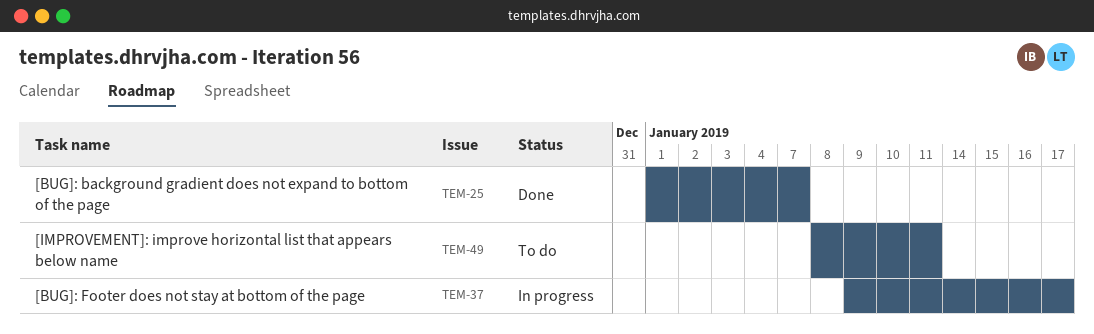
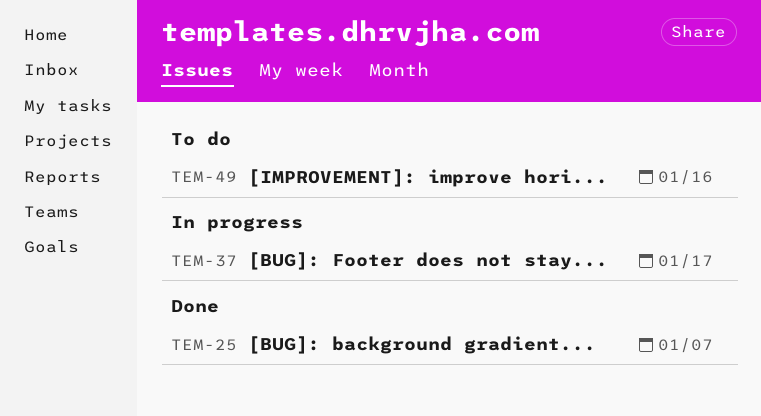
TEM-49, due: Jan 11 -> Jan 16

